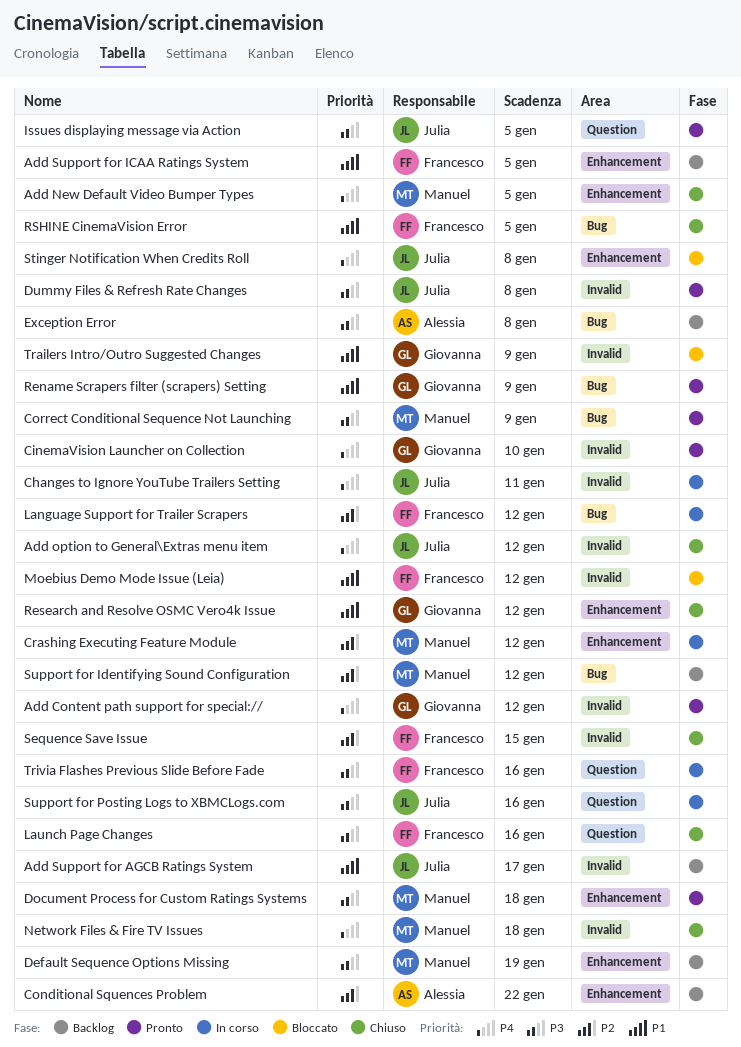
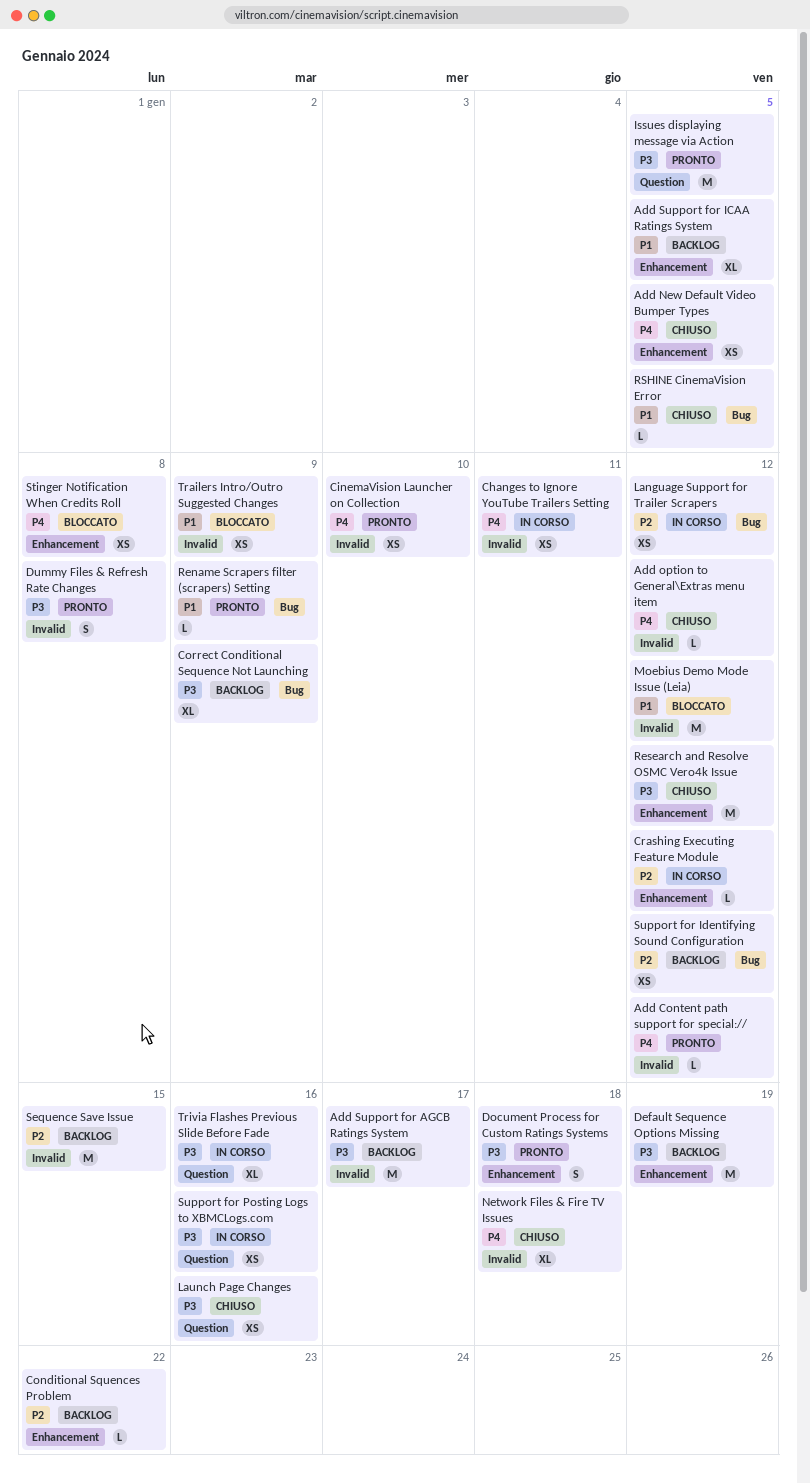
Add Support for AGCB Ratings System, priority: P1 -> P3
Correct Conditional Sequence Not Launching, status: Pronto -> Backlog
Exception Error: present -> none
Research and Resolve OSMC Vero4k Issue, priority: P1 -> P3
Sequence Save Issue, status: Chiuso -> Backlog

